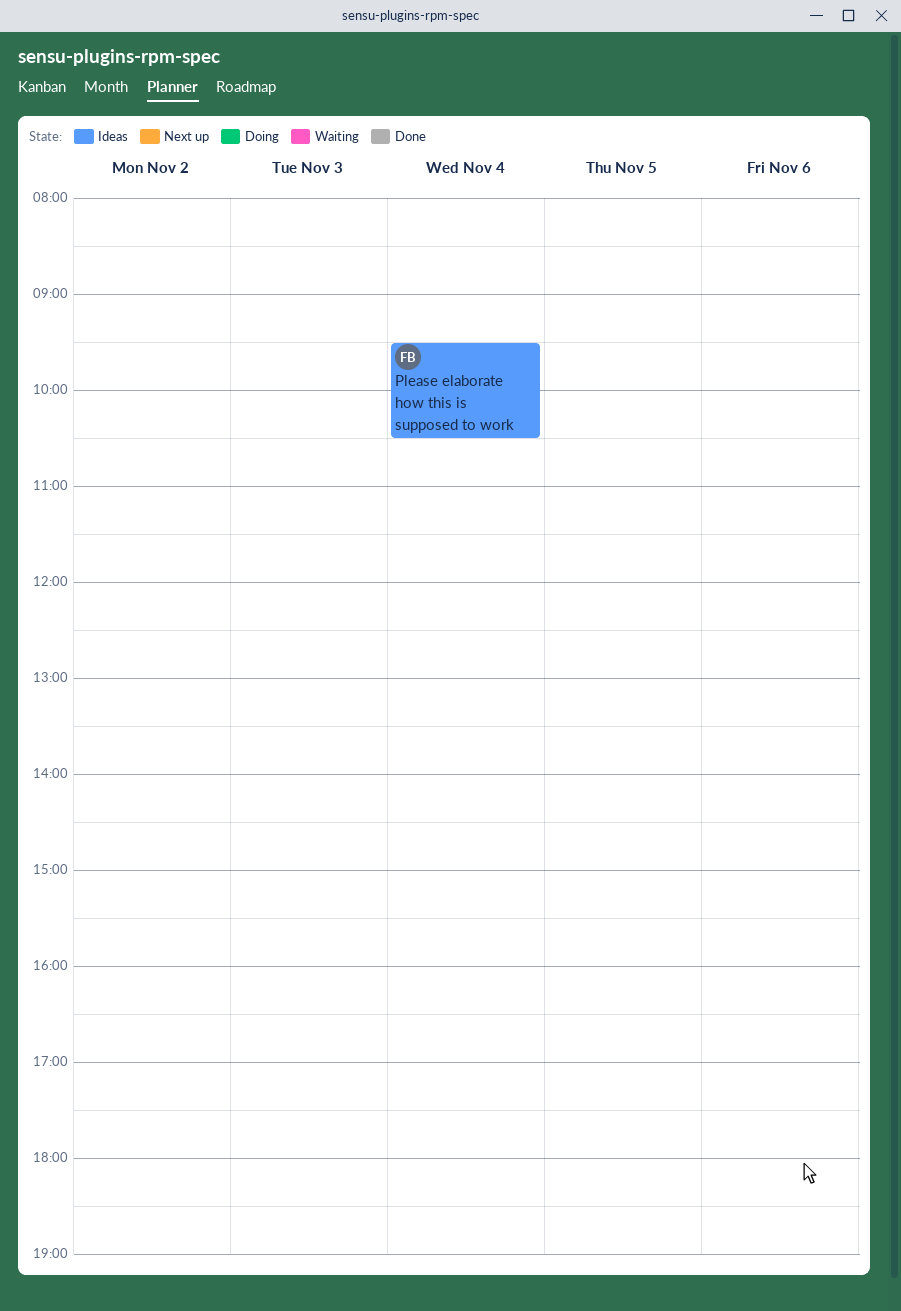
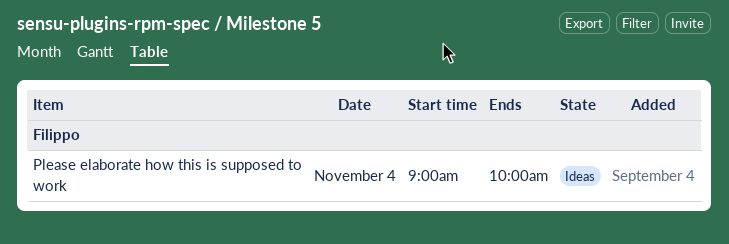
Please elaborate how this is supposed to work, begins: 09:30 -> 09:00
Please elaborate how this is supposed to work, ends: 10:30 -> 10:00

